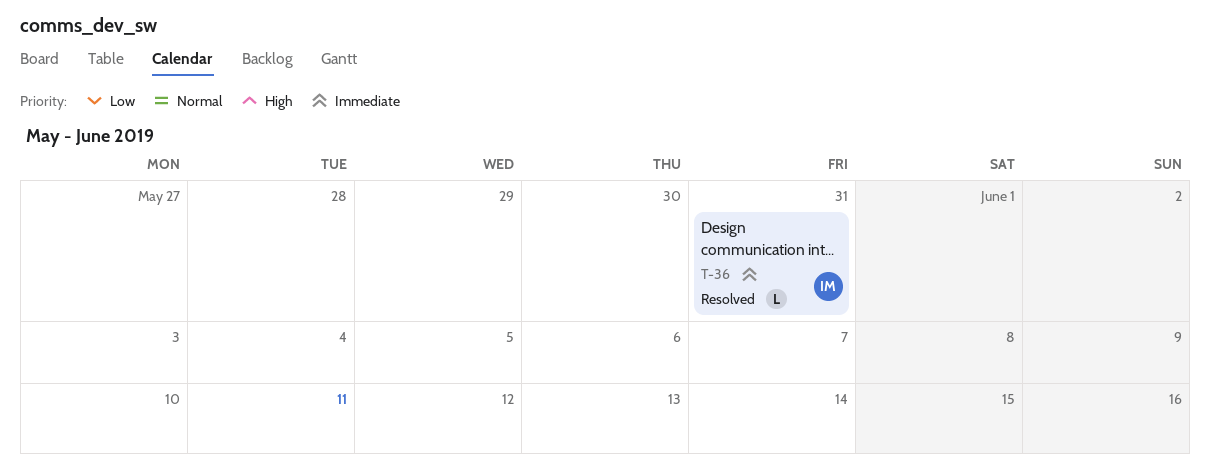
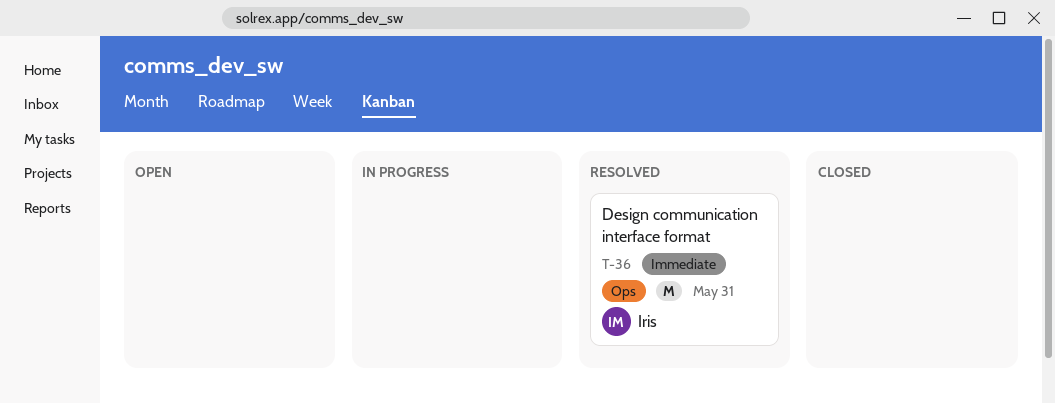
T-36, estimate: L -> M

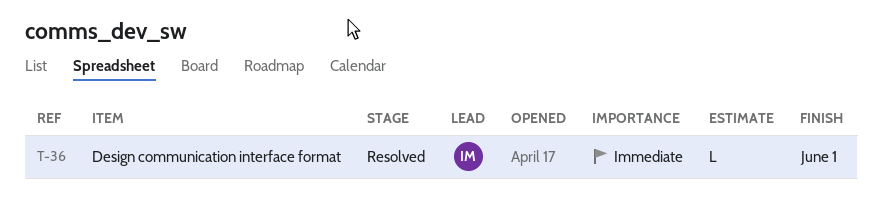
T-36, estimate: M -> L
T-36, due: May 31 -> Jun 1

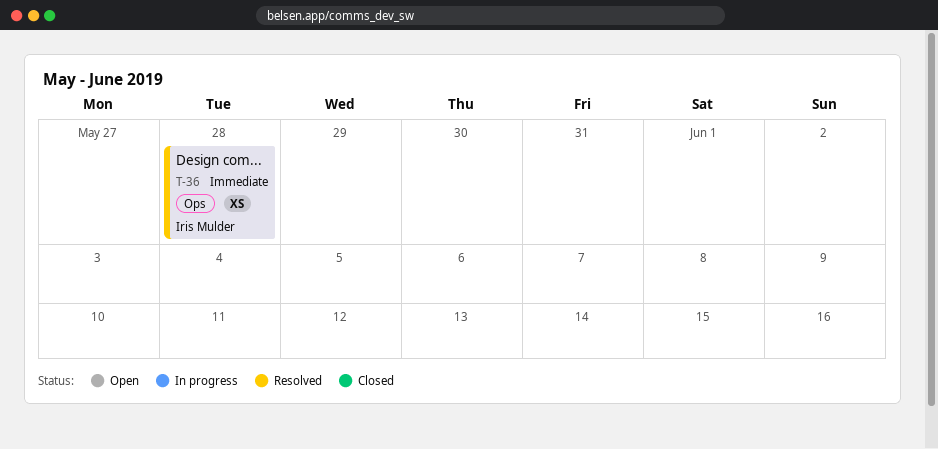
T-36, estimate: L -> XS
T-36, due: Jun 1 -> May 28

